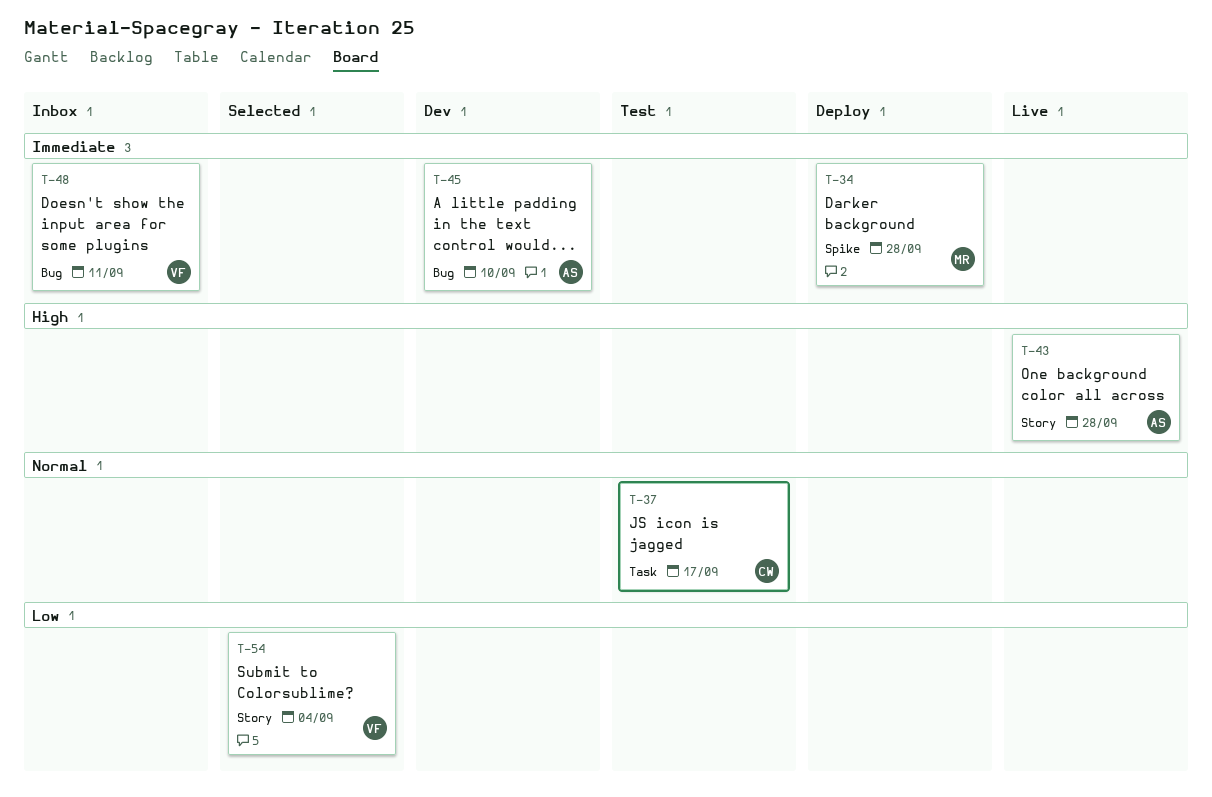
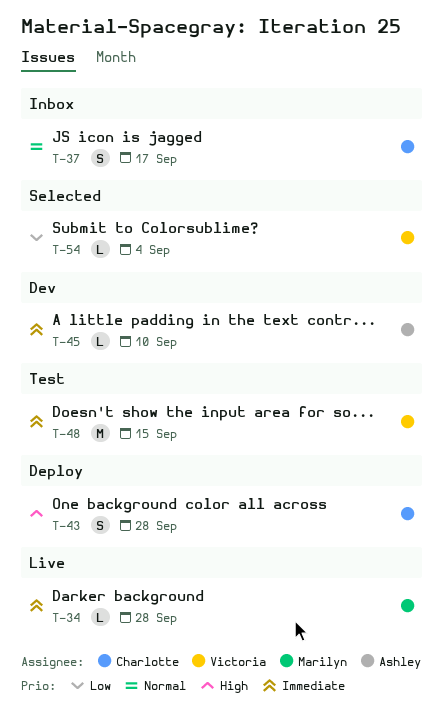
T-34, status: Deploy -> Live
T-37, status: Test -> Inbox
T-43, status: Live -> Deploy
T-43, owner: Ashley -> Charlotte
T-48, status: Inbox -> Test
T-48, due: Sep 11 -> Sep 15

